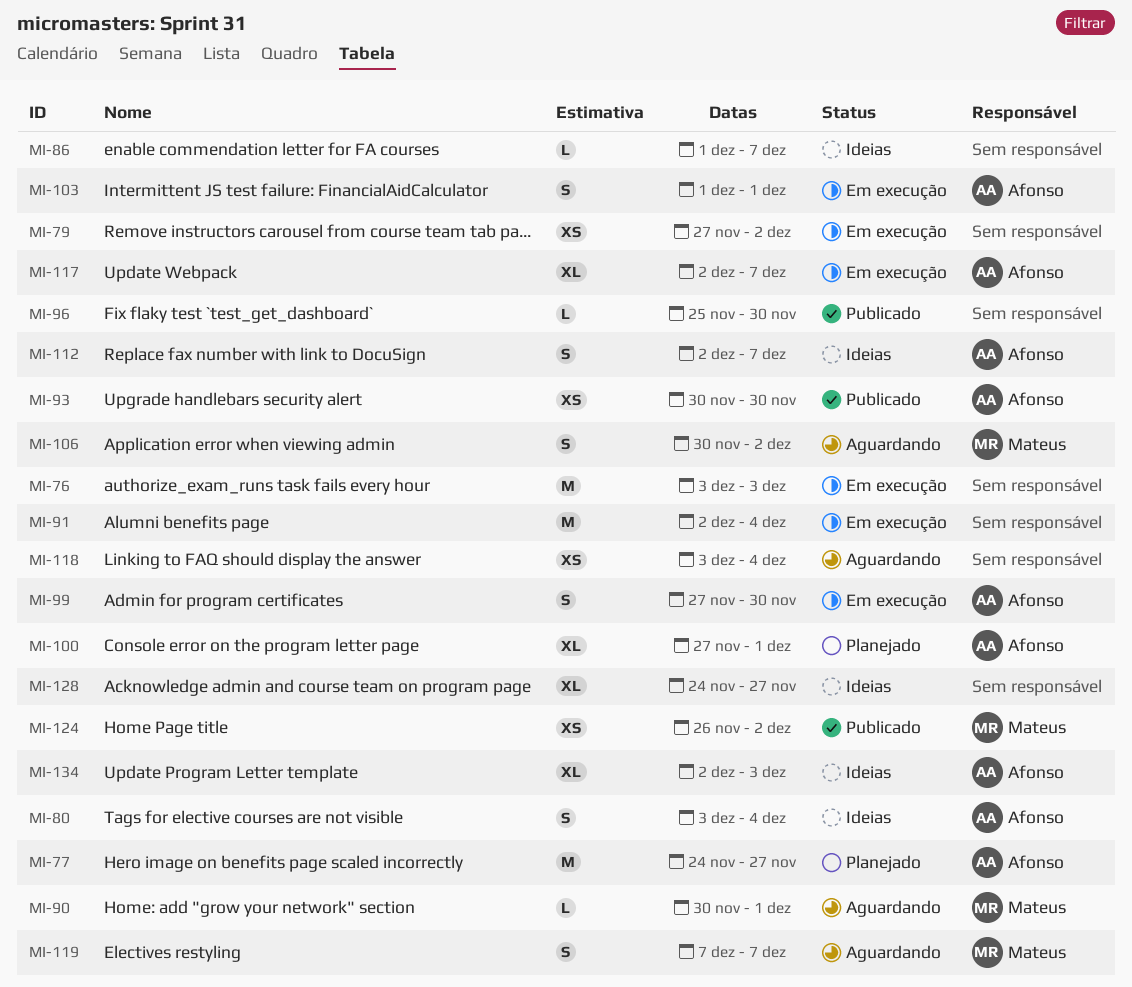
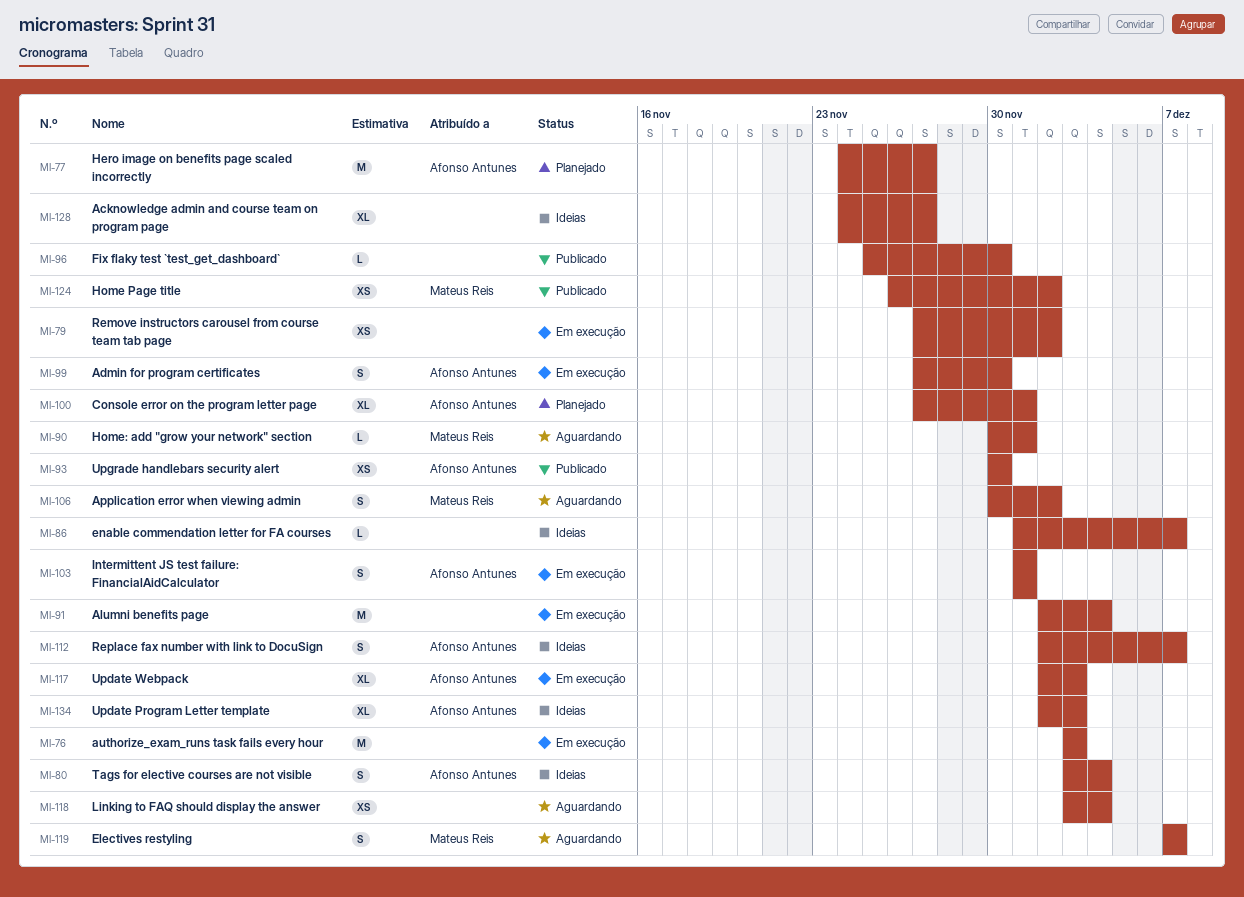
MI-117, due: Dec 7 -> Dec 3

